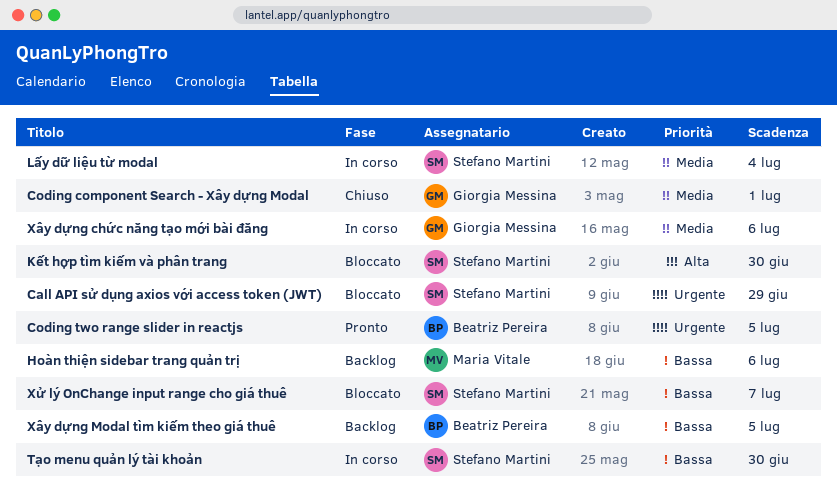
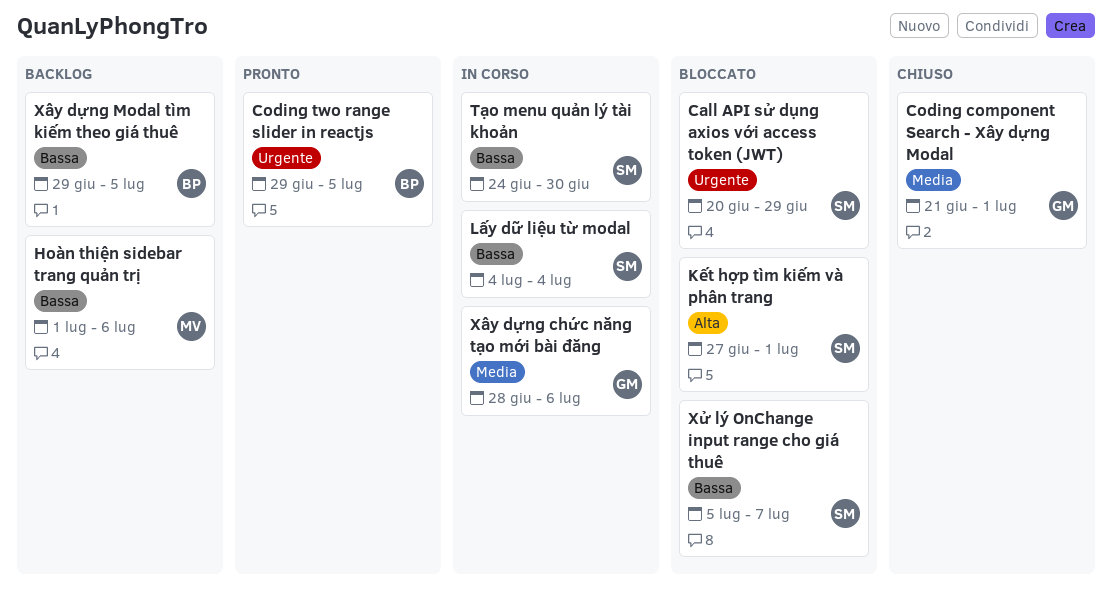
Kết hợp tìm kiếm và phân trang, due: Jun 30 -> Jul 1
Lấy dữ liệu từ modal, priority: Media -> Bassa

